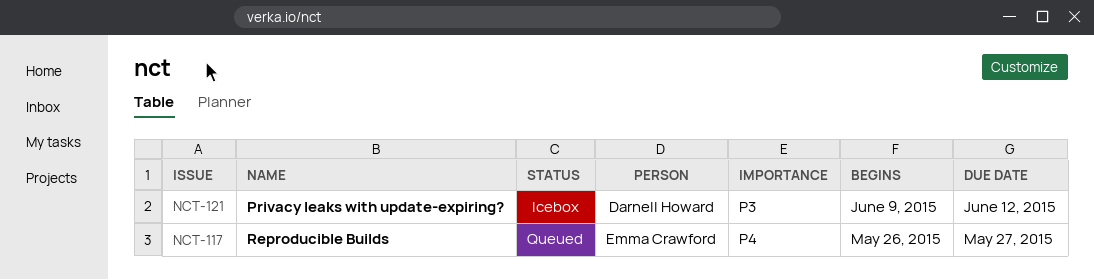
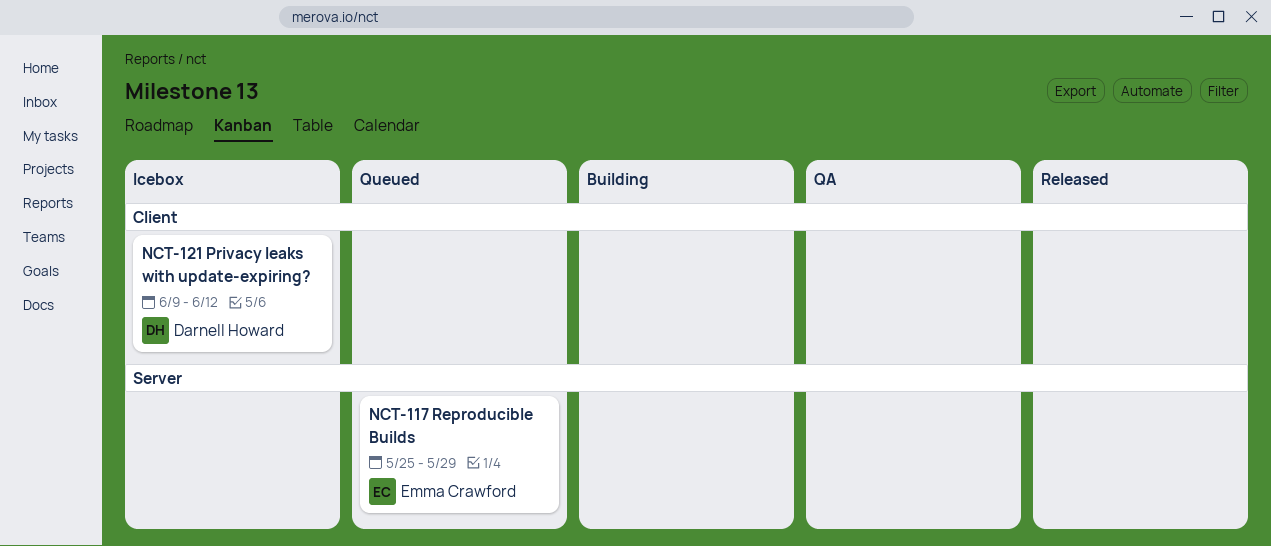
NCT-117, start: May 26 -> May 25
NCT-117, due: May 27 -> May 29

